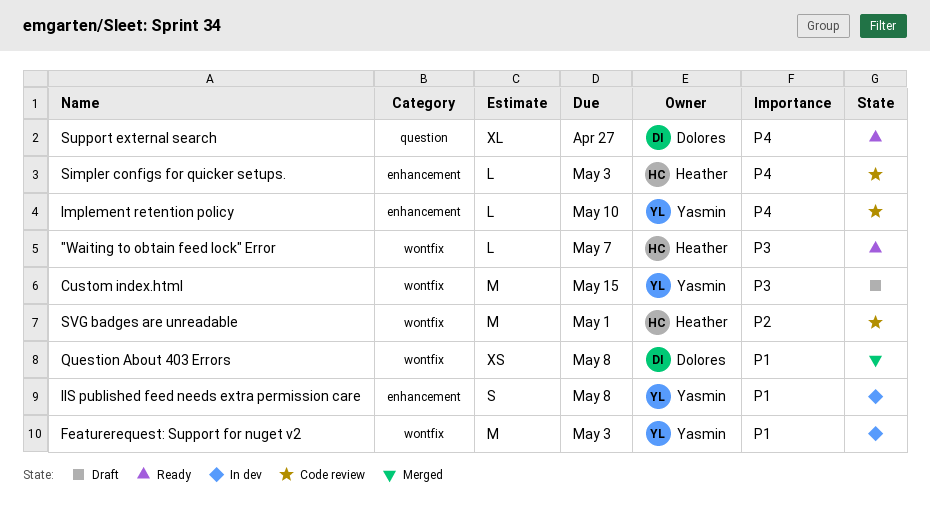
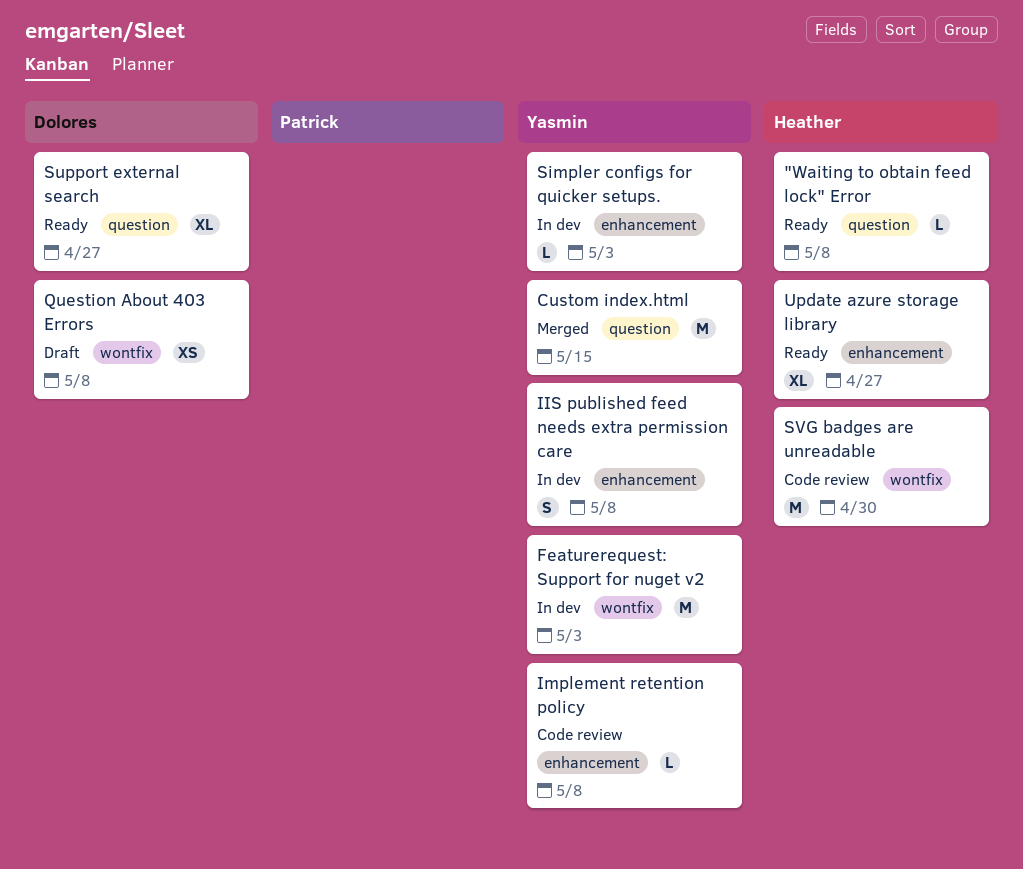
"Waiting to obtain feed lock" Error, label: wontfix -> question
"Waiting to obtain feed lock" Error, due: May 7 -> May 8
Custom index.html, status: Draft -> Merged
Custom index.html, label: wontfix -> question
Implement retention policy, due: May 10 -> May 8
Question About 403 Errors, status: Merged -> Draft
Simpler configs for quicker setups., status: Code review -> In dev
Simpler configs for quicker setups., owner: Heather -> Yasmin
SVG badges are unreadable, due: May 1 -> Apr 30
Update azure storage library: none -> present

